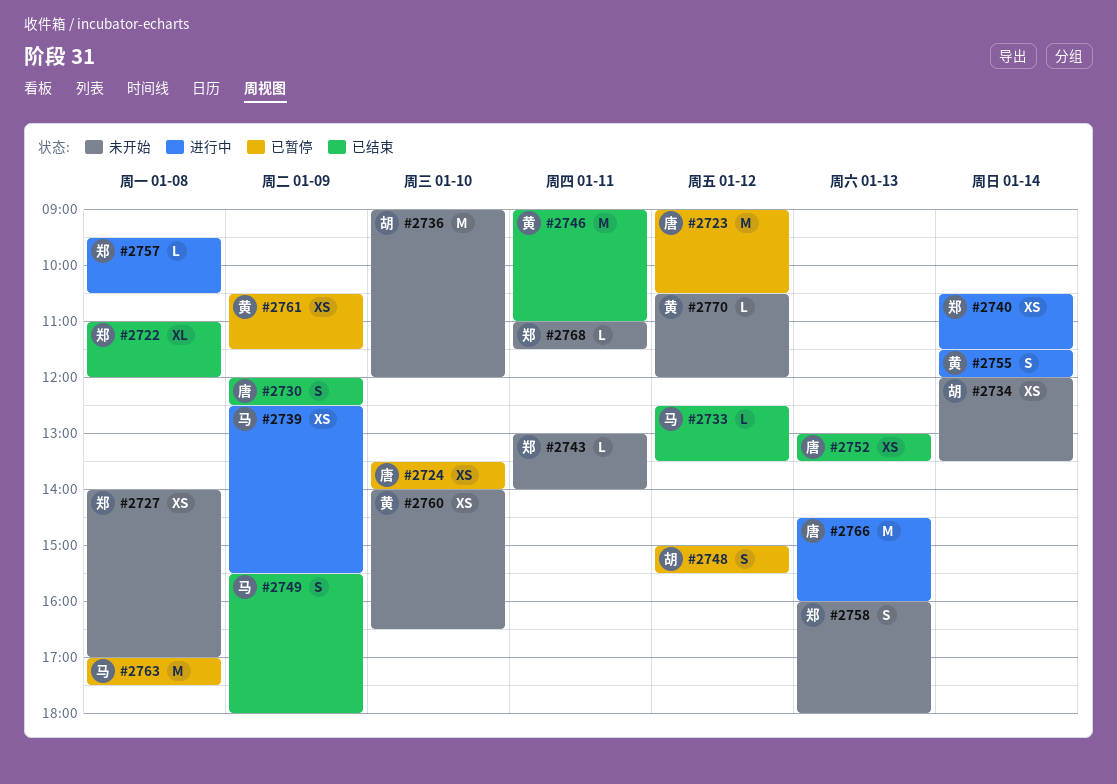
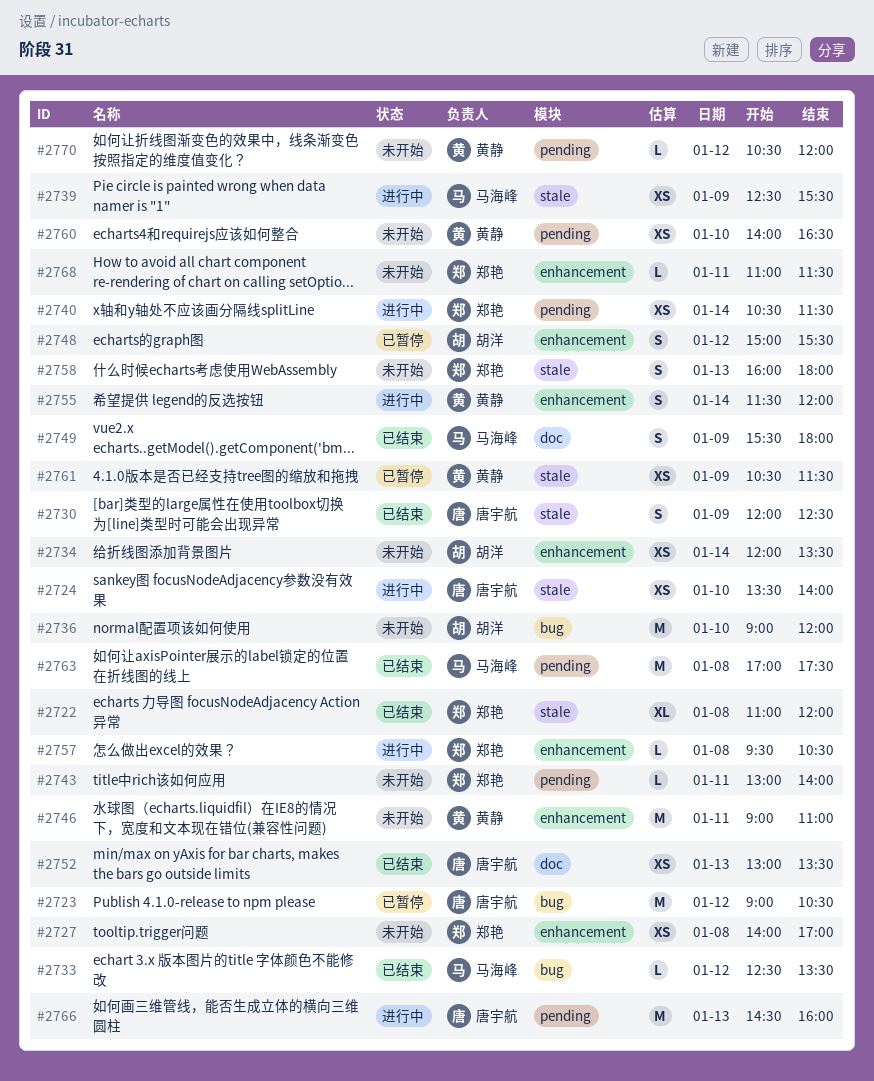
#2724, status: 已暂停 -> 进行中
#2746, status: 已结束 -> 未开始
#2763, status: 已暂停 -> 已结束

